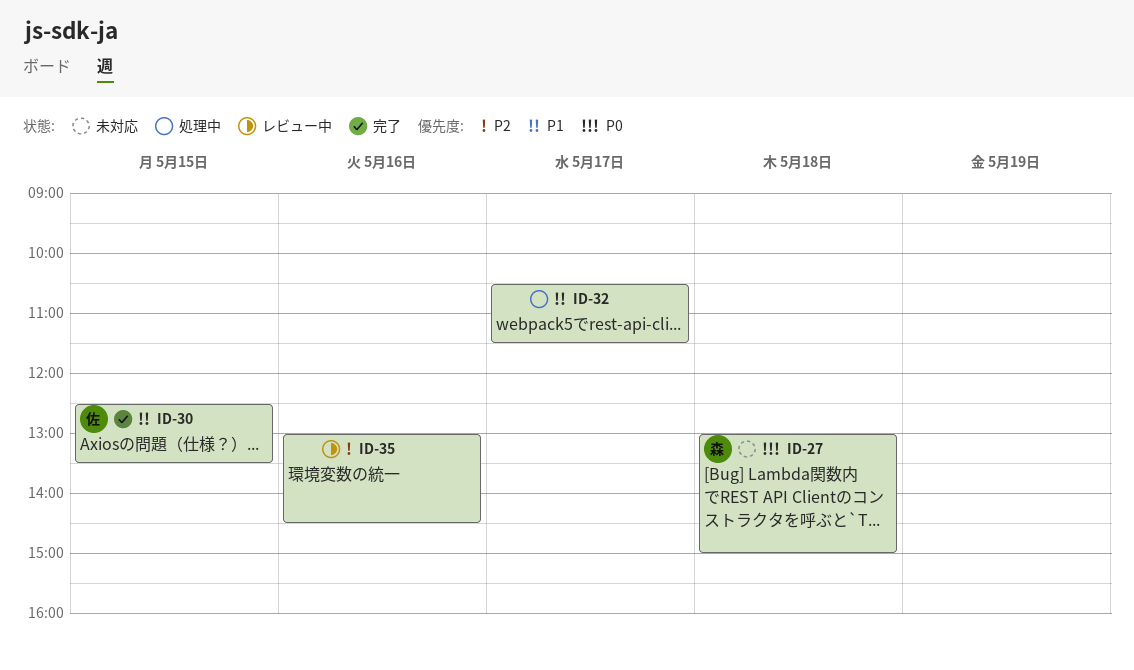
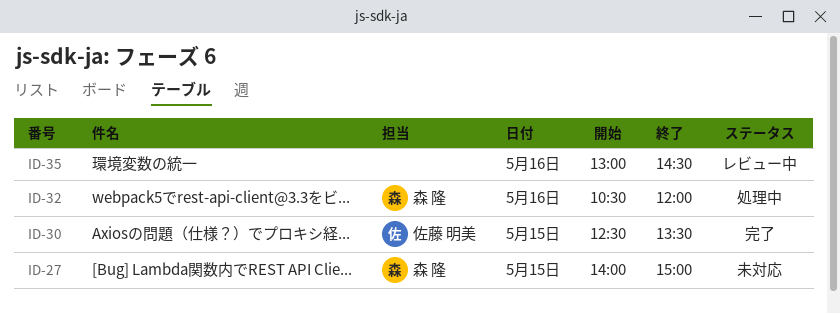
ID-27, day: May 18 -> May 15
ID-27, begins: 13:00 -> 14:00
ID-32, owner: none -> 森 隆
ID-32, day: May 17 -> May 16
ID-32, ends: 11:30 -> 12:00

